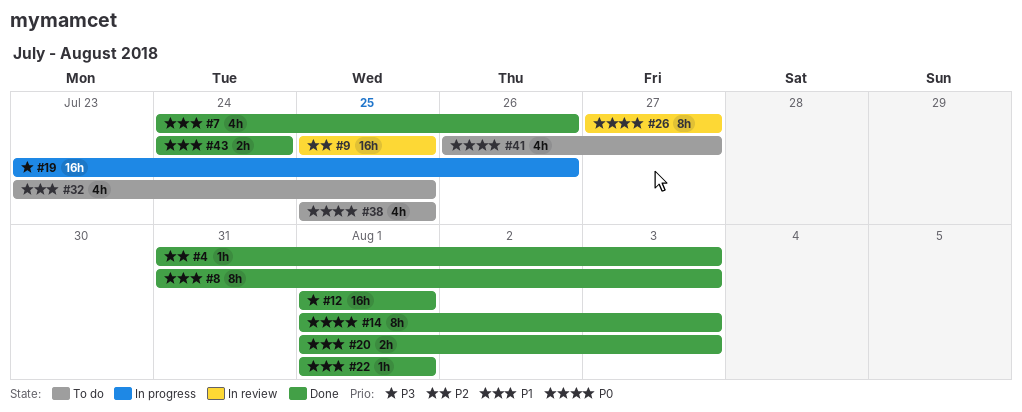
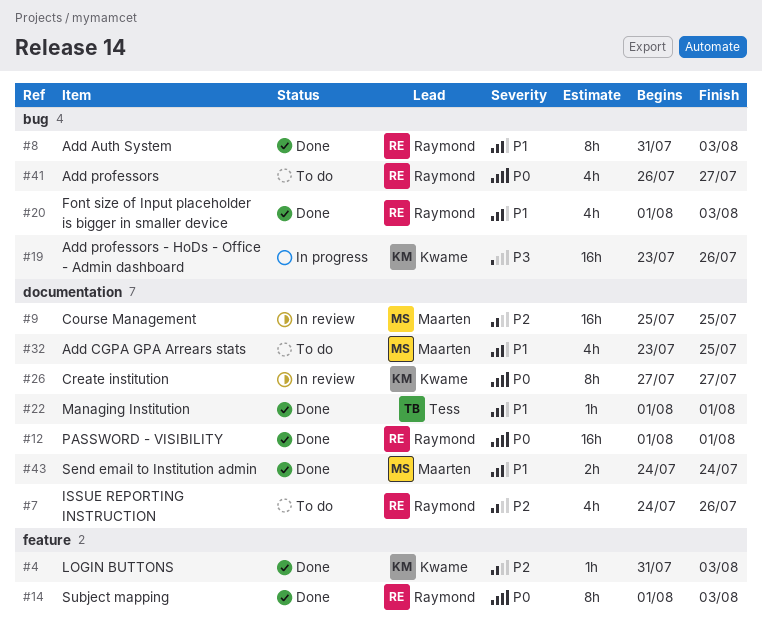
#7, status: Done -> To do
#7, priority: P1 -> P2
#12, priority: P3 -> P0
#20, estimate: 2h -> 4h
#38: present -> none

